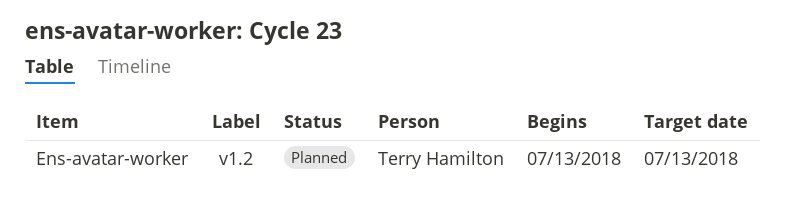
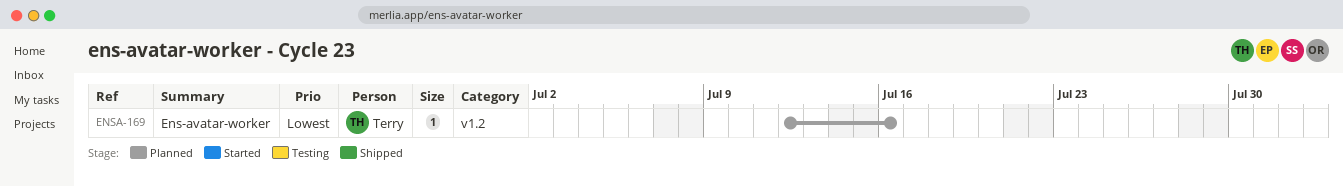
Ens-avatar-worker, start: Jul 13 -> Jul 12
Ens-avatar-worker, due: Jul 13 -> Jul 16

